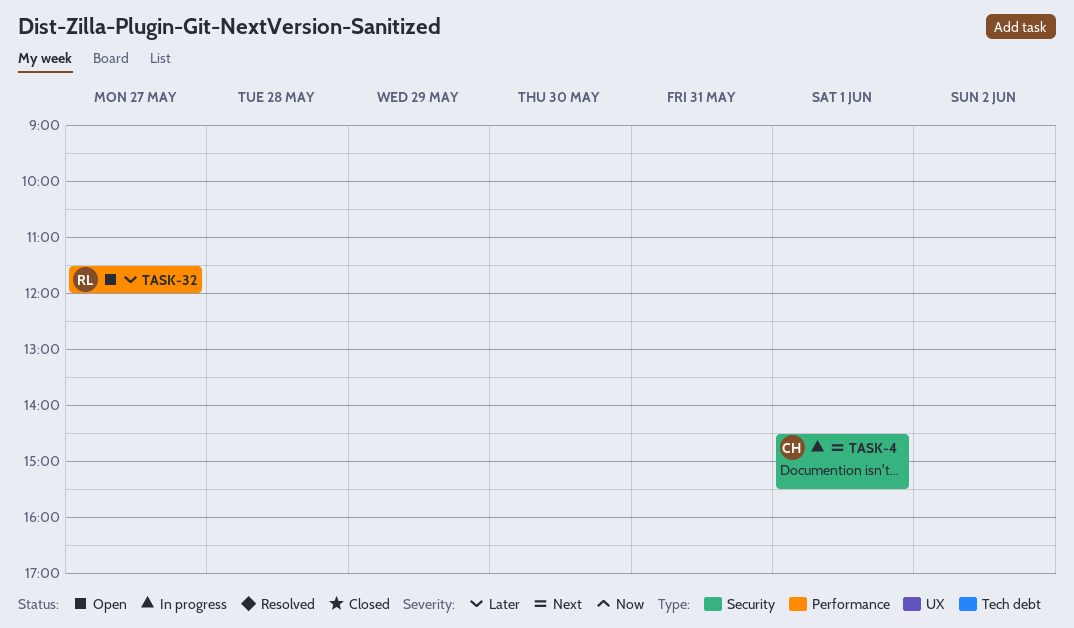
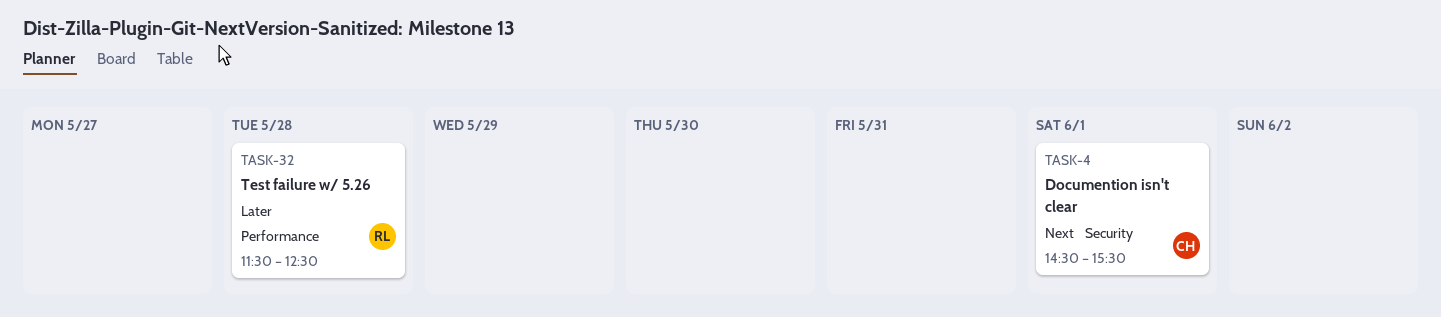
TASK-32, day: May 27 -> May 28
TASK-32, ends: 12:00 -> 12:30

